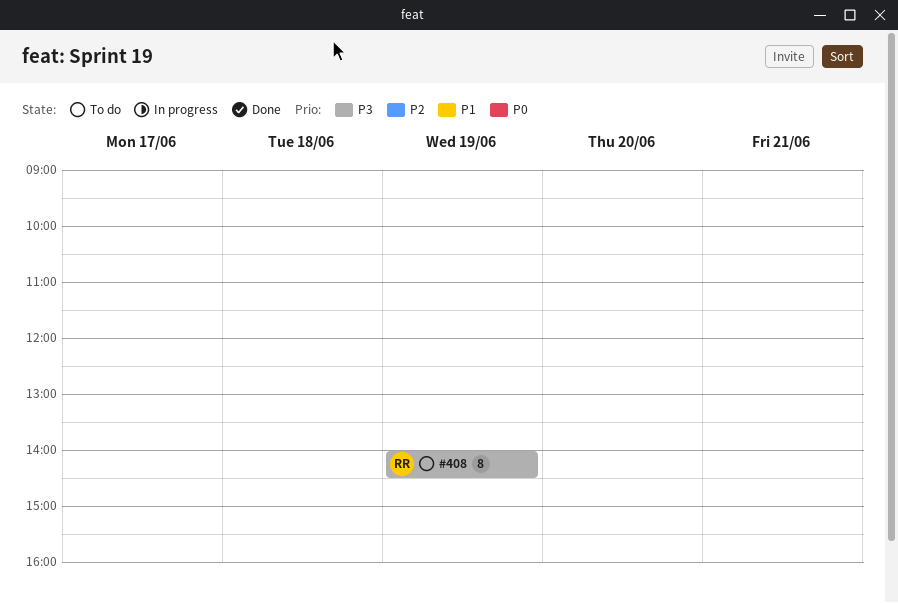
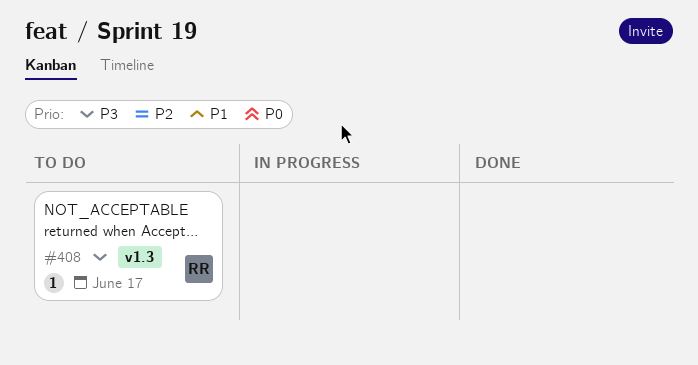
#408, estimate: 8 -> 1
#408, day: Jun 19 -> Jun 17

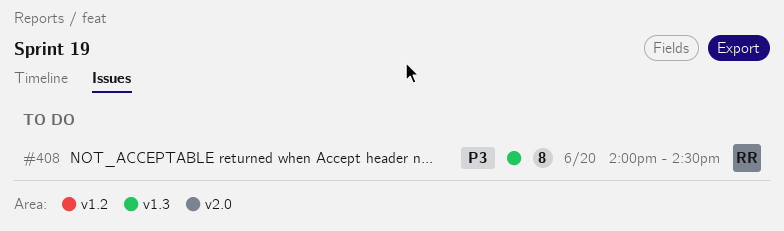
#408, estimate: 1 -> 8
#408, day: Jun 17 -> Jun 20

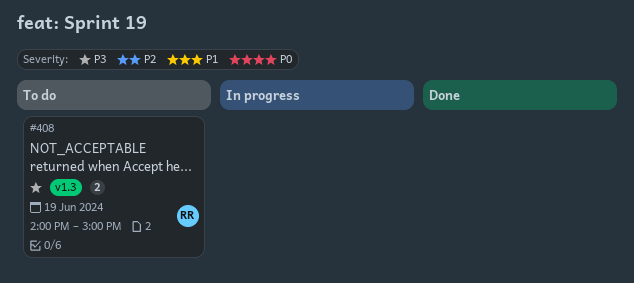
#408, estimate: 8 -> 2
#408, day: Jun 20 -> Jun 19
#408, ends: 14:30 -> 15:00

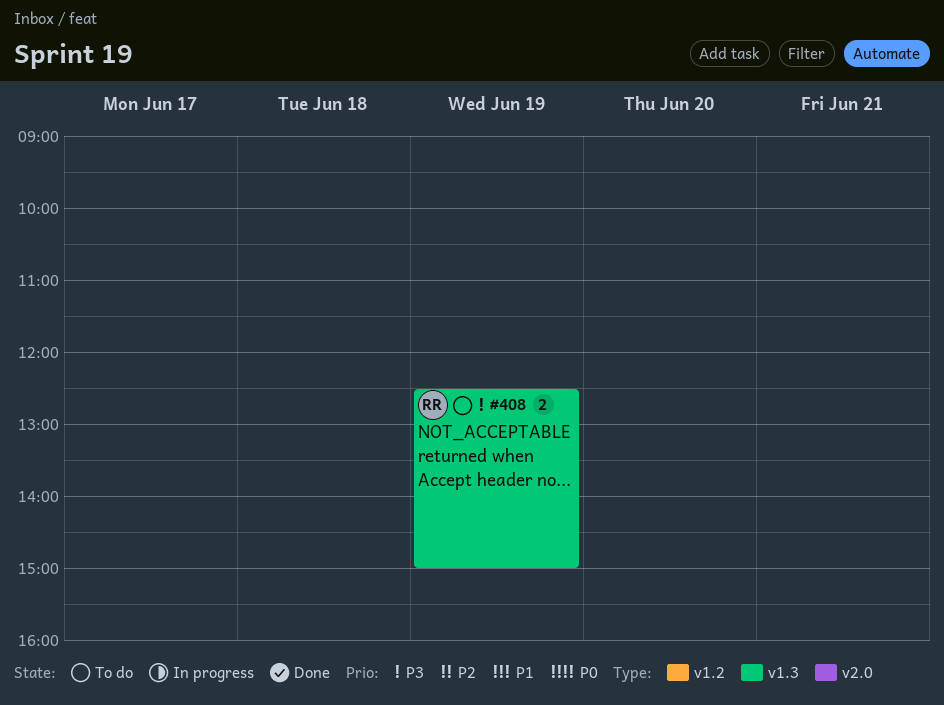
#408, begins: 14:00 -> 12:30

